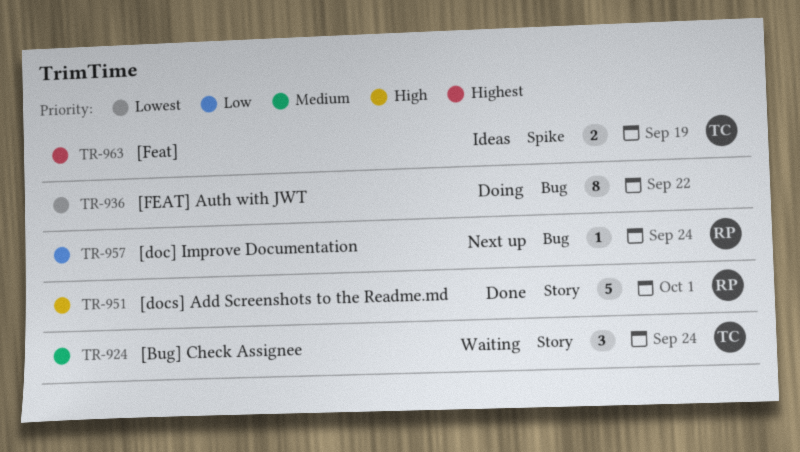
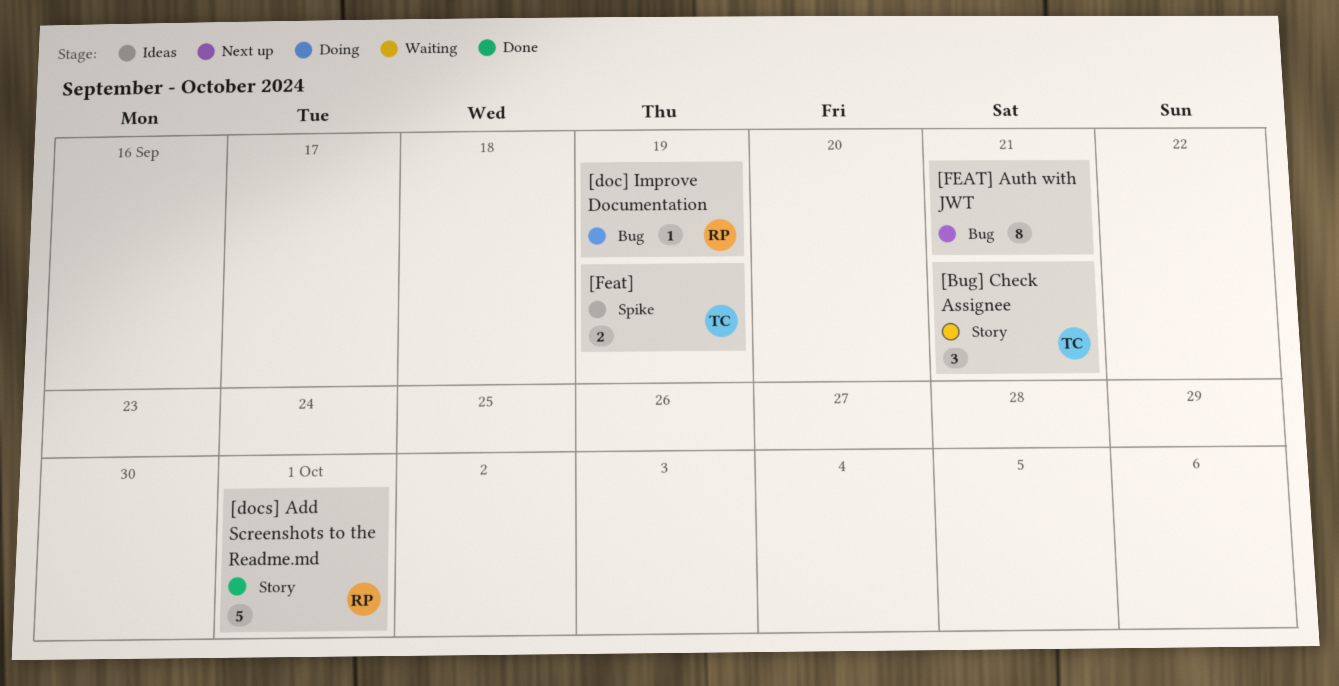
[Bug] Check Assignee, due: Sep 24 -> Sep 21
[doc] Improve Documentation, status: Next up -> Doing
[doc] Improve Documentation, due: Sep 24 -> Sep 19
[FEAT] Auth with JWT, status: Doing -> Next up
[FEAT] Auth with JWT, due: Sep 22 -> Sep 21

